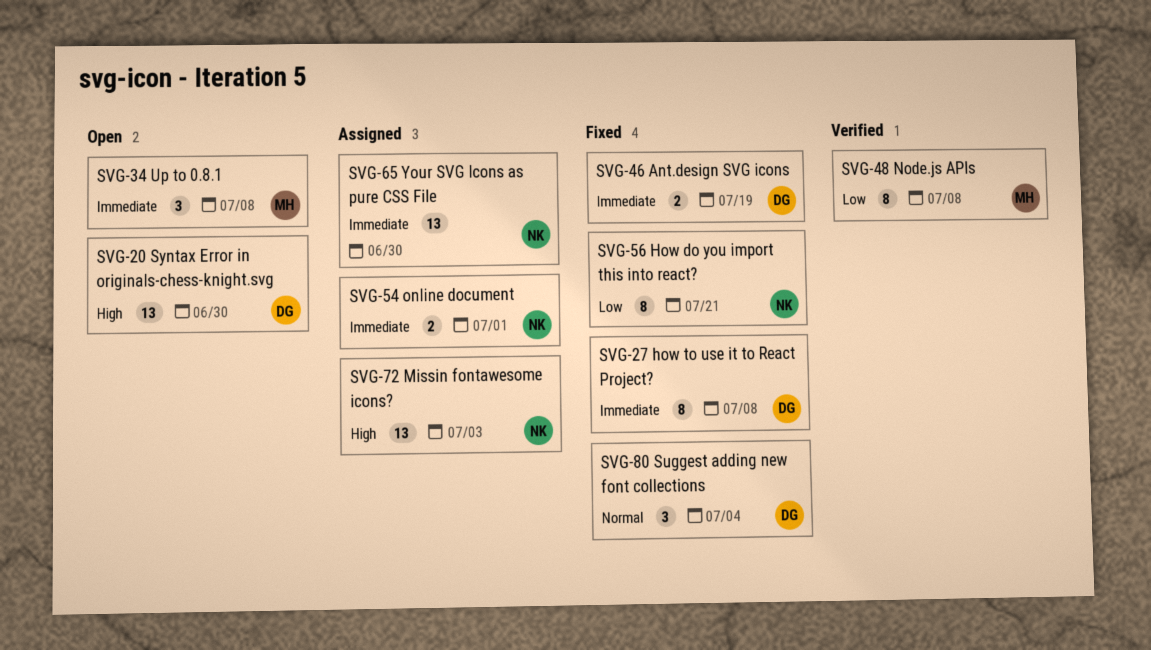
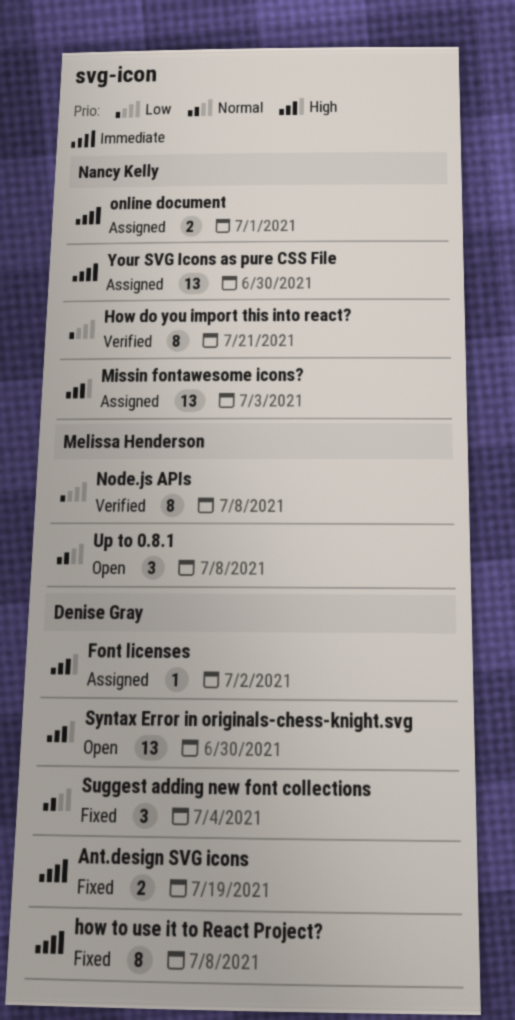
Font licenses: none -> present
How do you import this into react?, status: Fixed -> Verified
Up to 0.8.1, priority: Immediate -> Normal

